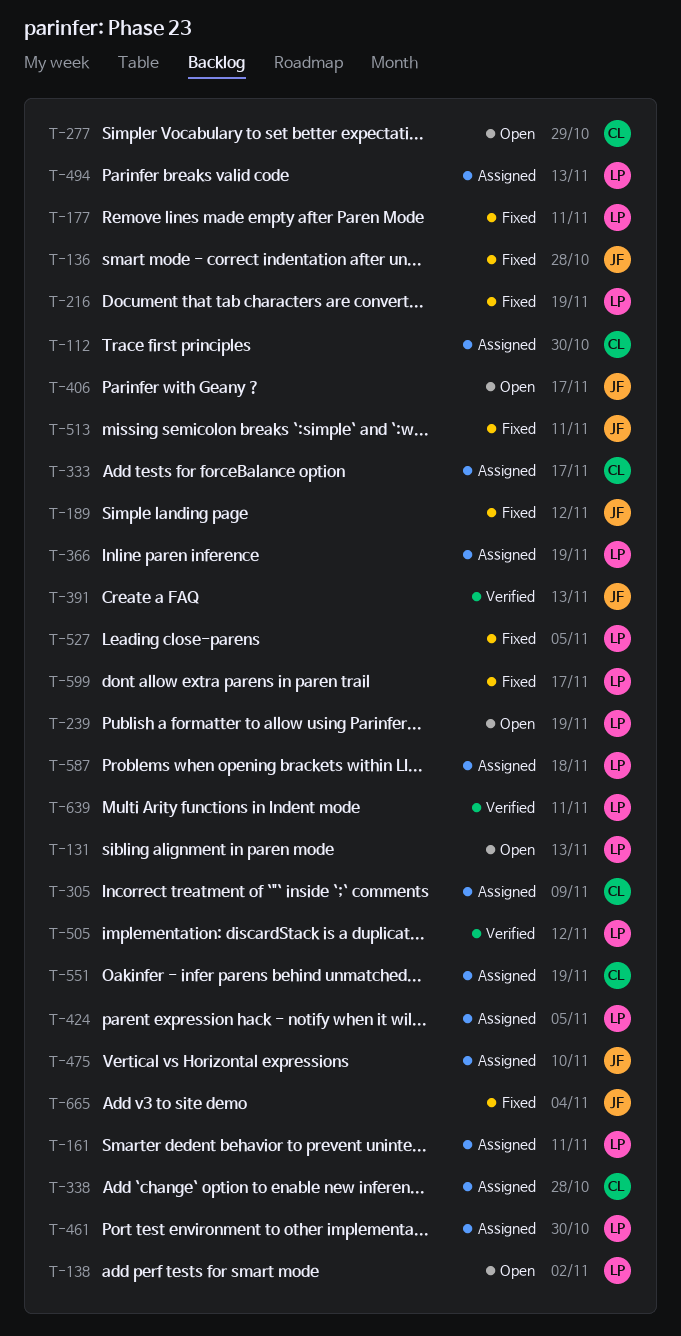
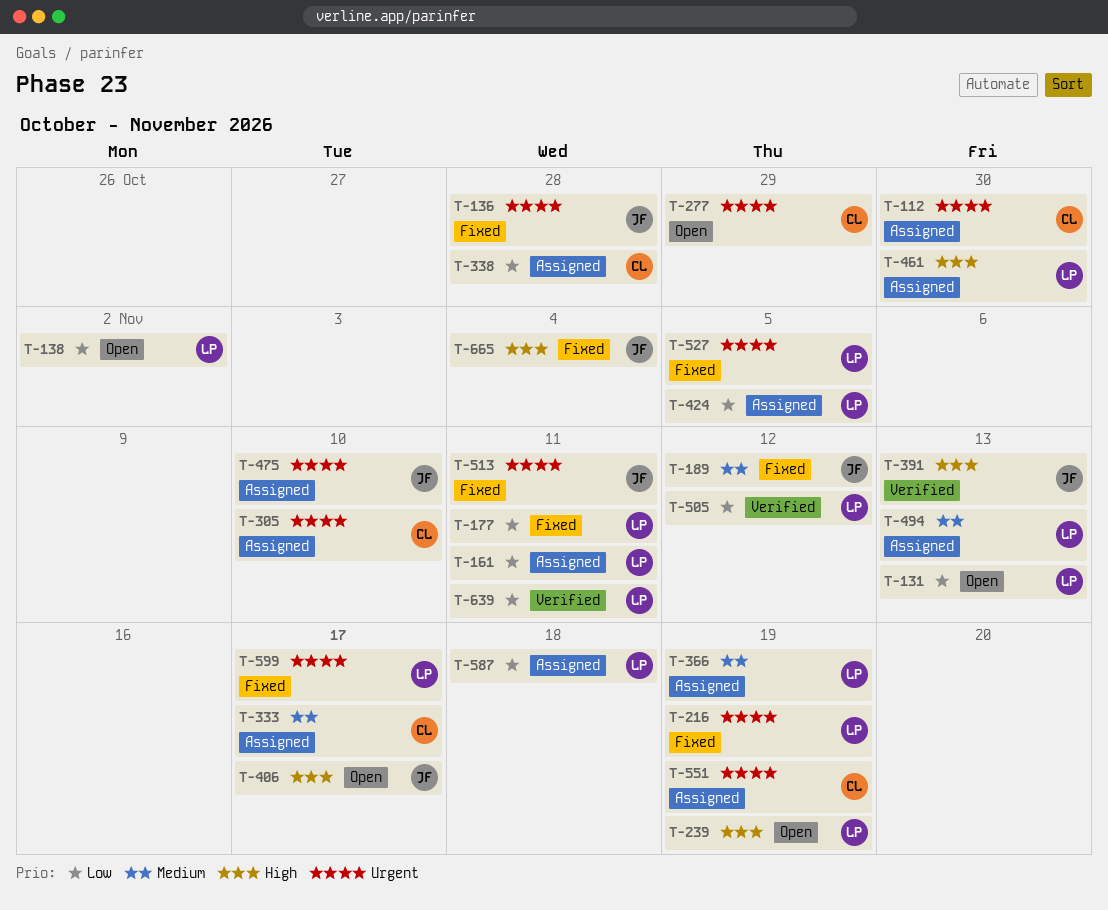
T-305, due: Nov 9 -> Nov 10

